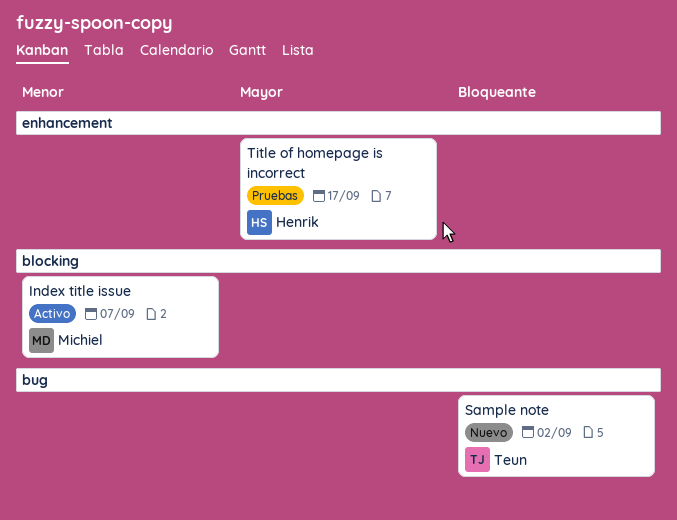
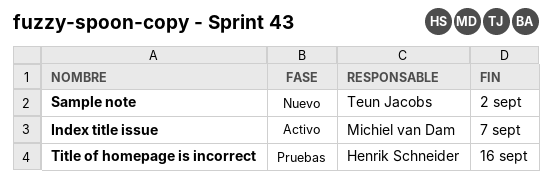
Title of homepage is incorrect, due: Sep 17 -> Sep 16

